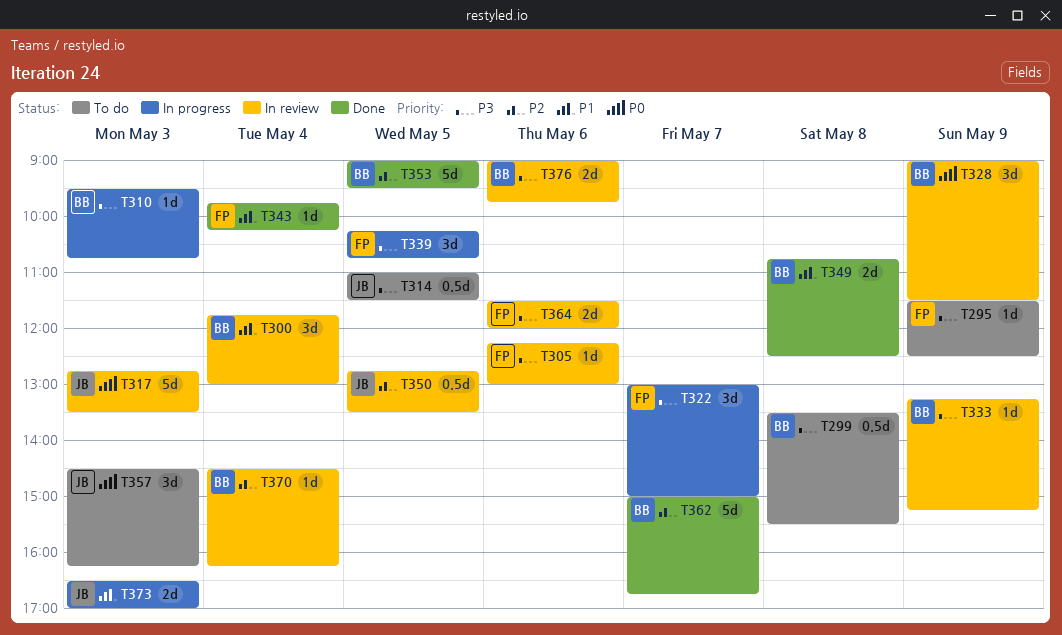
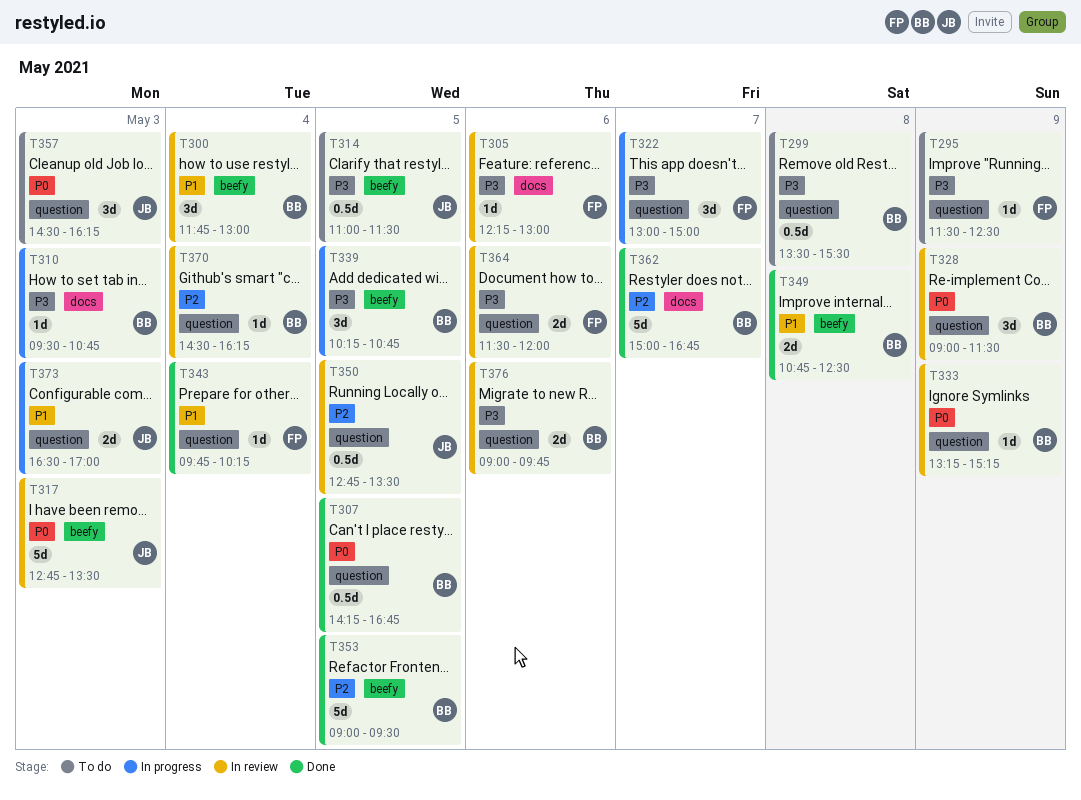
T307: none -> present
T333, priority: P3 -> P0
T339, owner: FP -> BB

